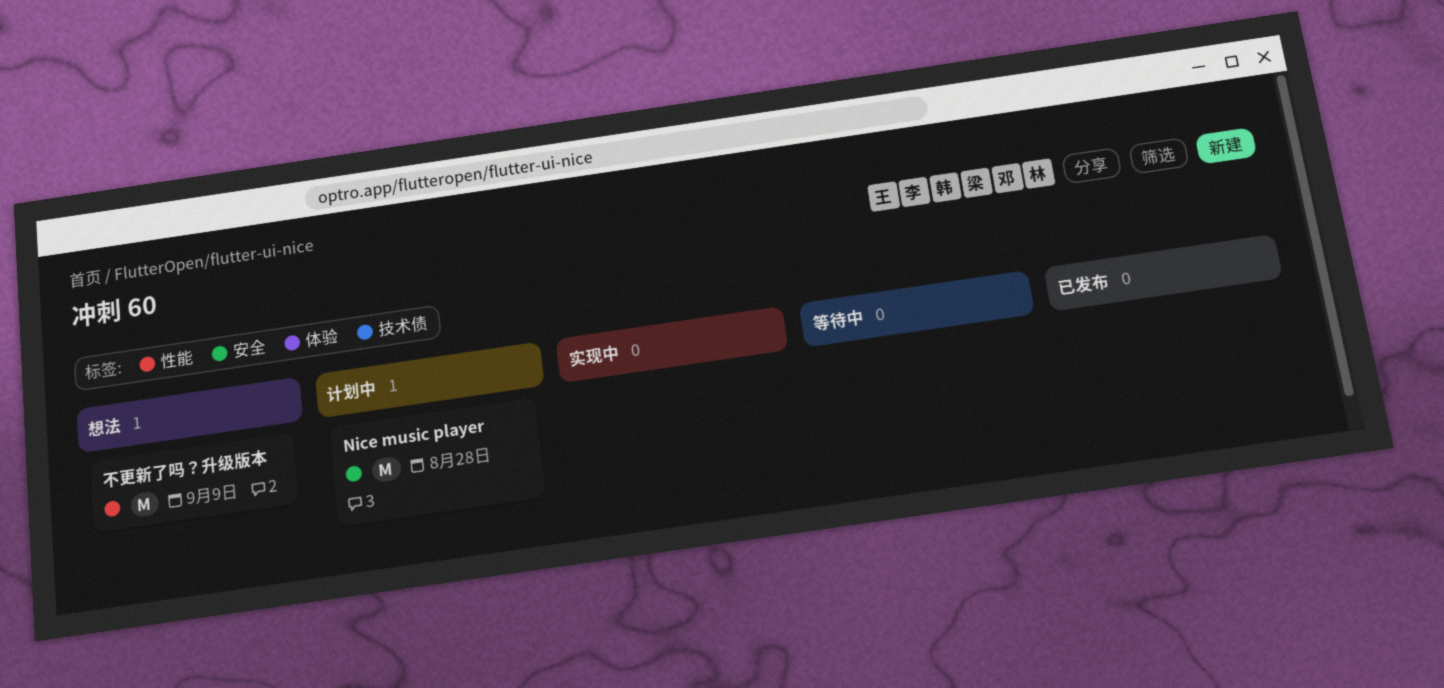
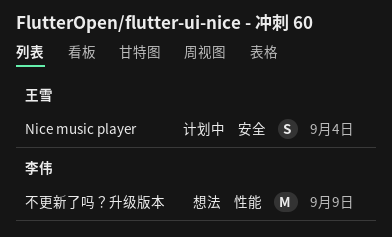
Nice music player, estimate: M -> S
Nice music player, due: Aug 28 -> Sep 4

